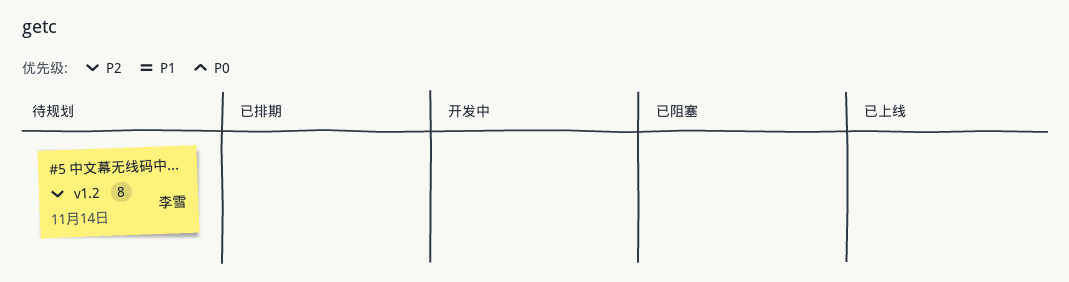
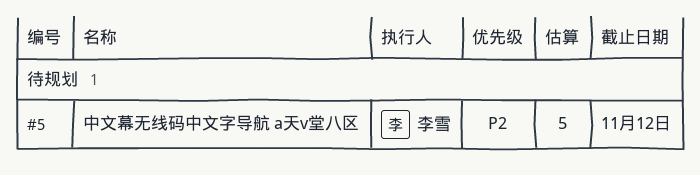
#5, estimate: 8 -> 5
#5, due: Nov 14 -> Nov 12

